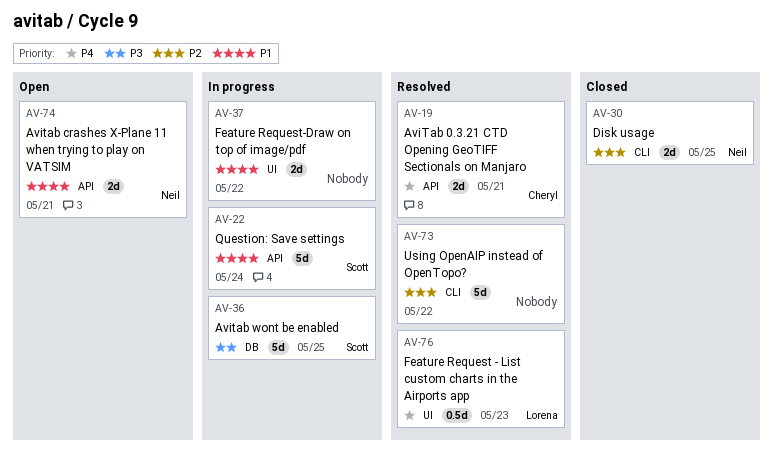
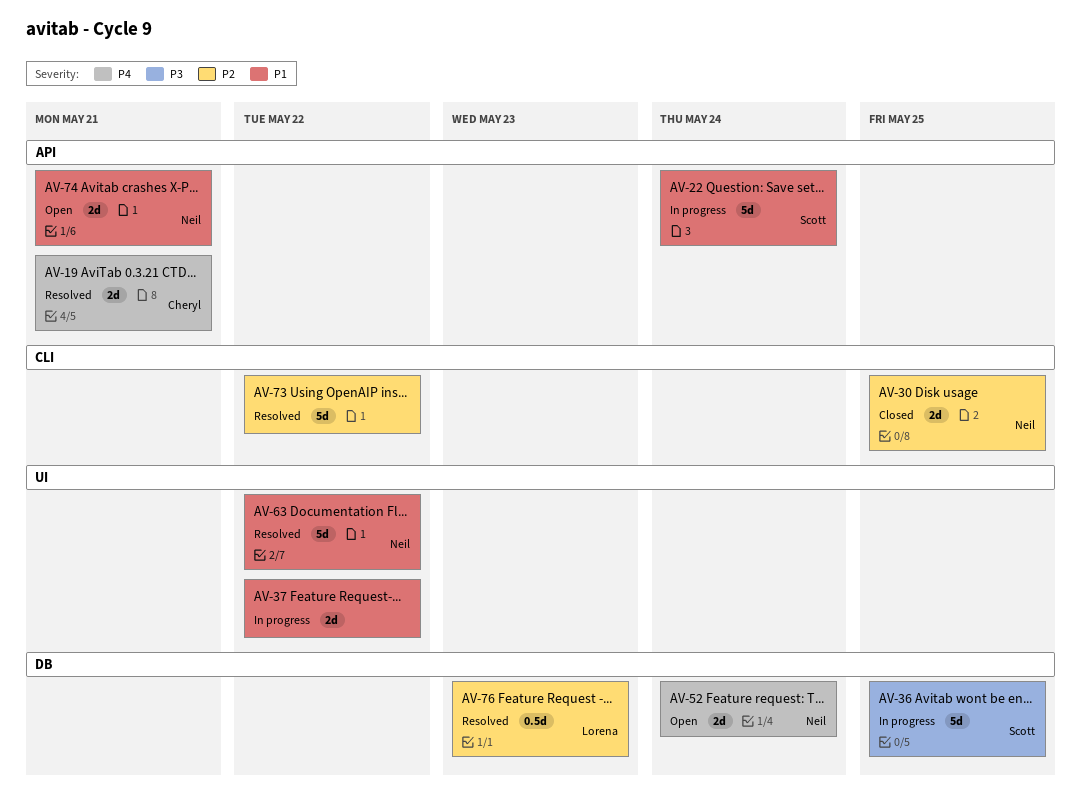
AV-52: none -> present
AV-63: none -> present
AV-76, priority: P4 -> P2
AV-76, label: UI -> DB

